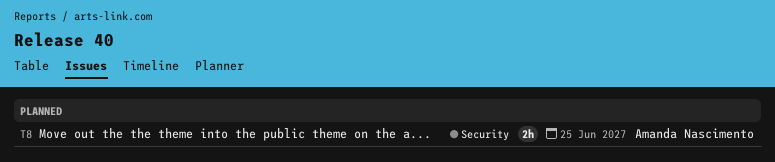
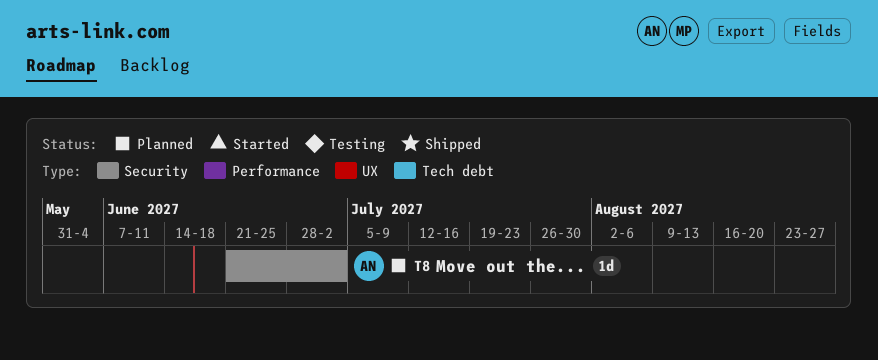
T8, estimate: 2h -> 1d
T8, due: Jun 25 -> Jul 2

